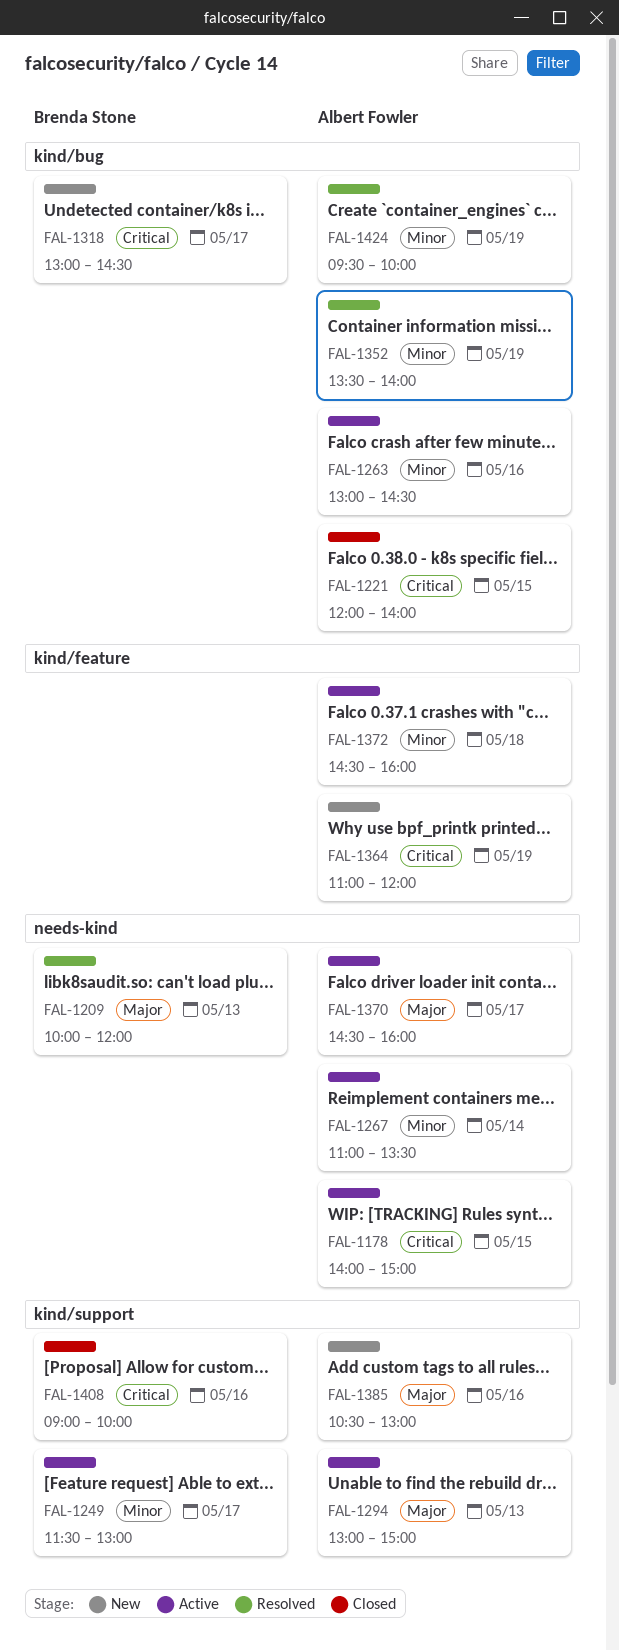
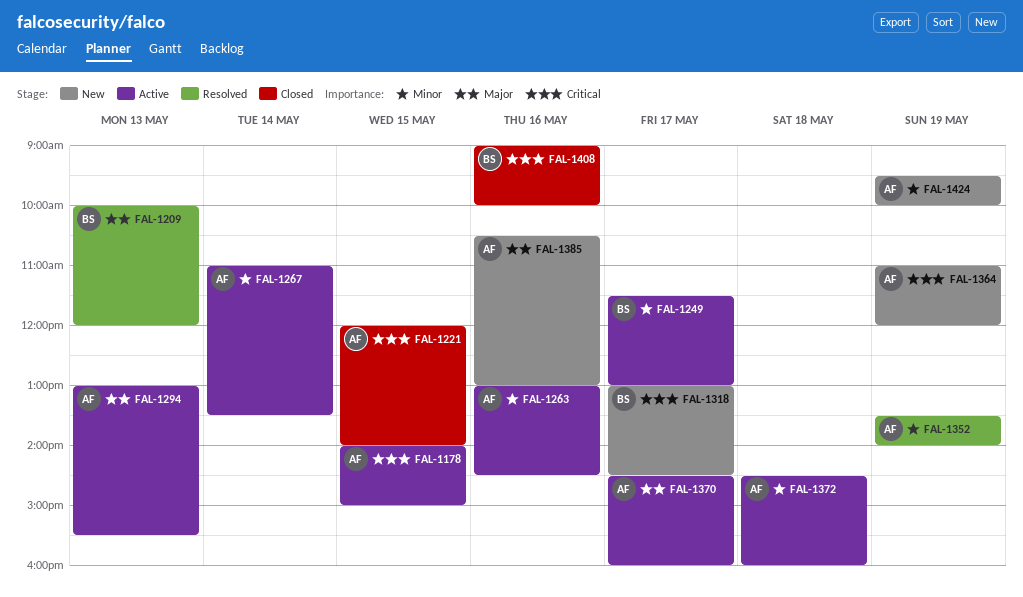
FAL-1294, ends: 15:00 -> 15:30
FAL-1424, status: Resolved -> New

